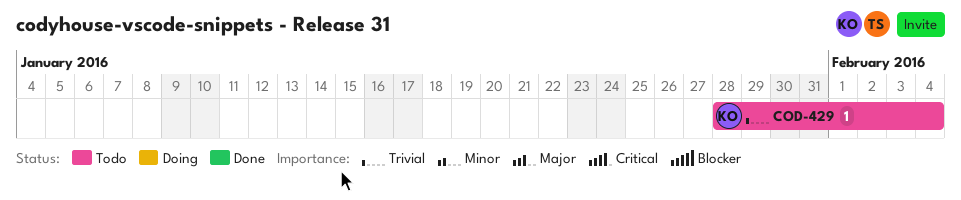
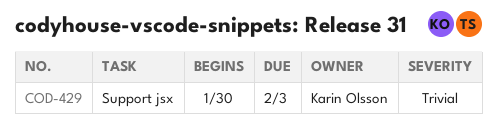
COD-429, start: Jan 28 -> Jan 30
COD-429, due: Feb 4 -> Feb 3

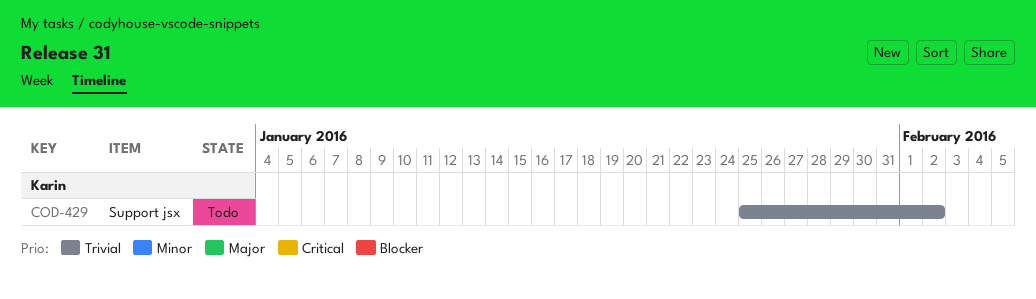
COD-429, start: Jan 30 -> Jan 25
COD-429, due: Feb 3 -> Feb 2

